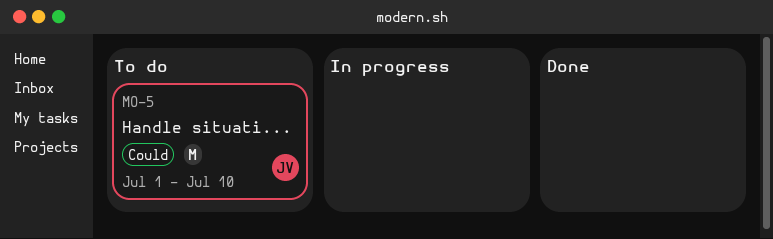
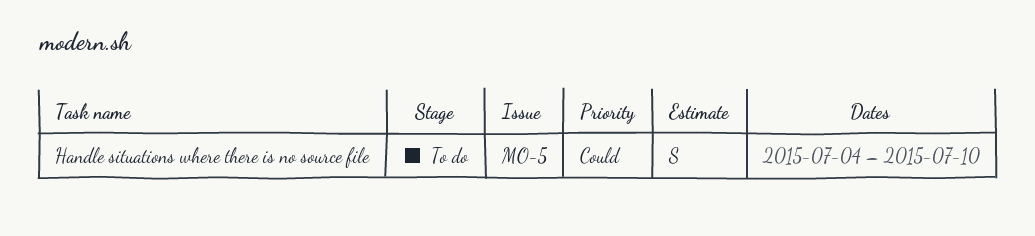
MO-5, estimate: M -> S
MO-5, start: Jul 1 -> Jul 4

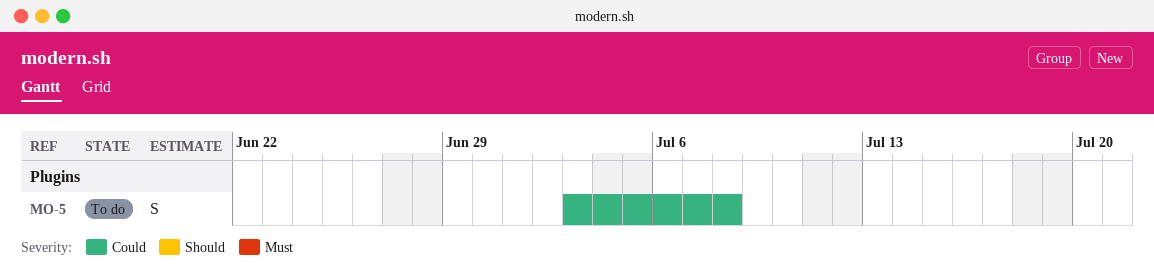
MO-5, start: Jul 4 -> Jul 3
MO-5, due: Jul 10 -> Jul 8

